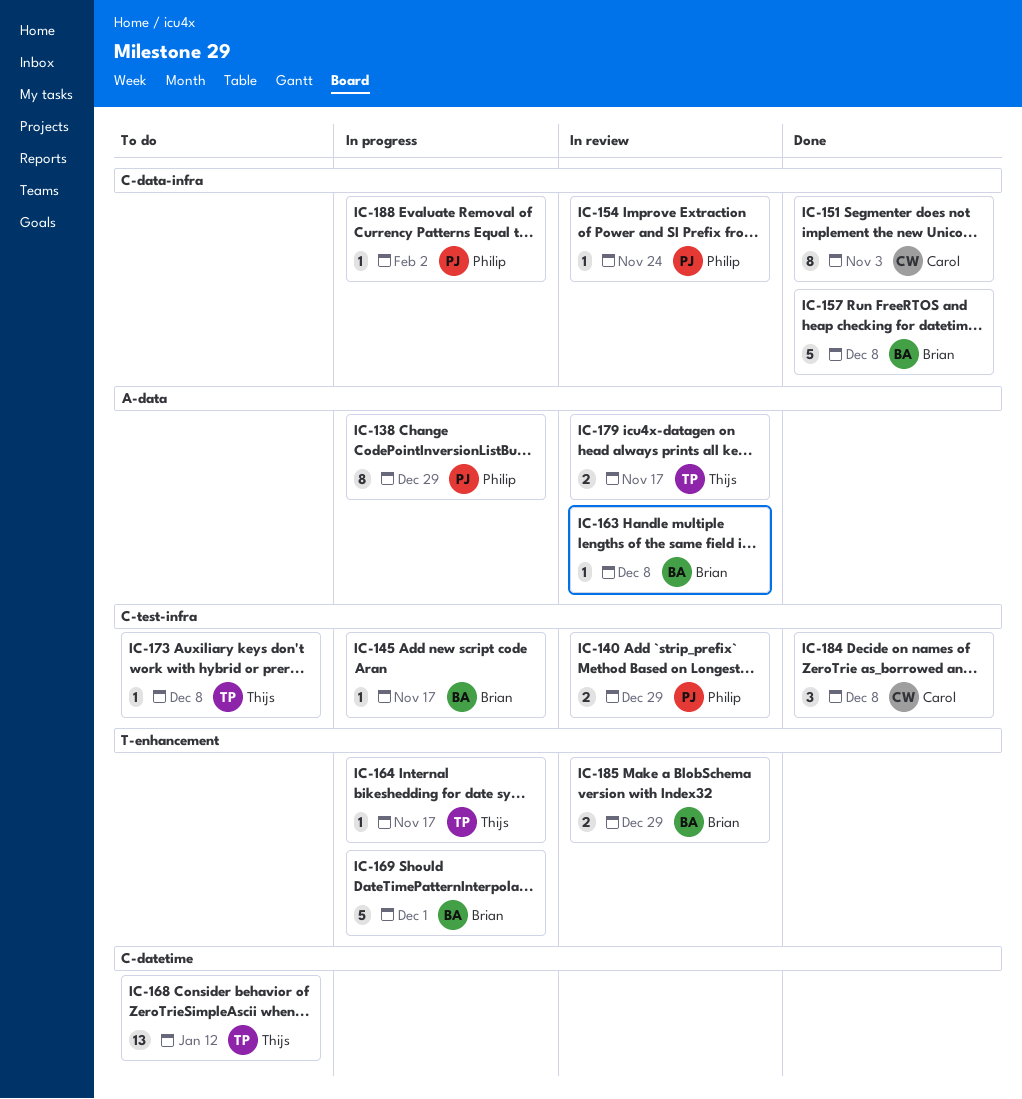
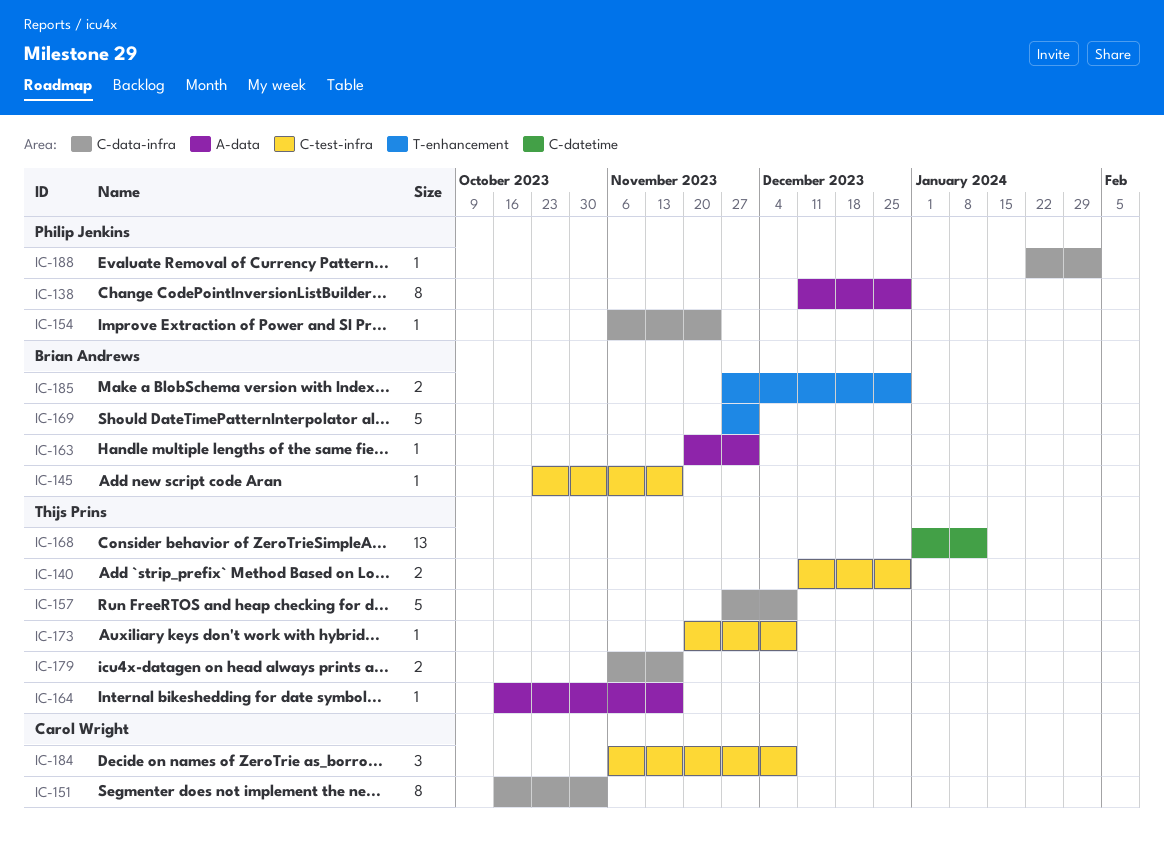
IC-140, owner: Philip Jenkins -> Thijs Prins
IC-157, owner: Brian Andrews -> Thijs Prins
IC-163, due: Dec 8 -> Dec 1
IC-164, label: T-enhancement -> A-data
IC-179, label: A-data -> C-data-infra

